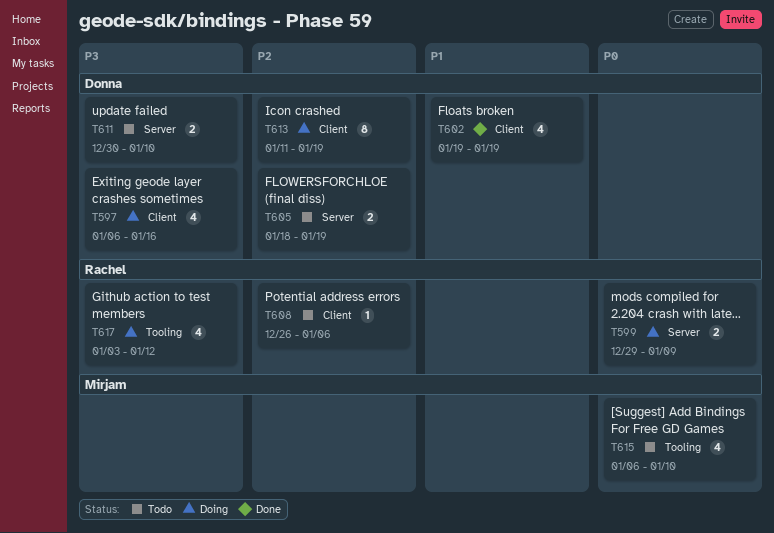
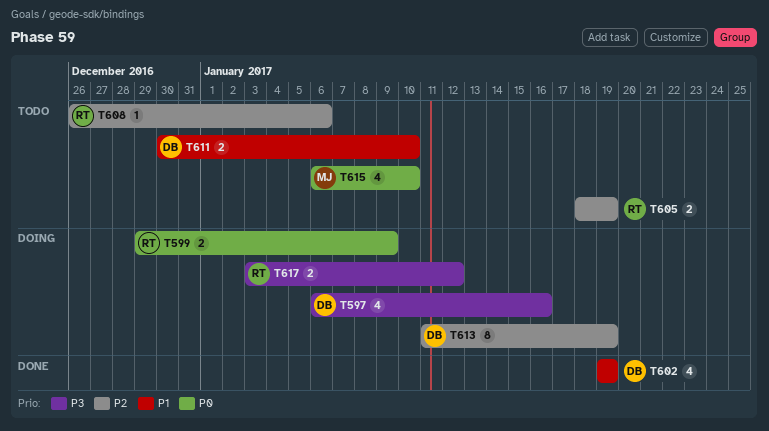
T605, owner: Donna -> Rachel
T611, priority: P3 -> P1
T617, estimate: 4 -> 2

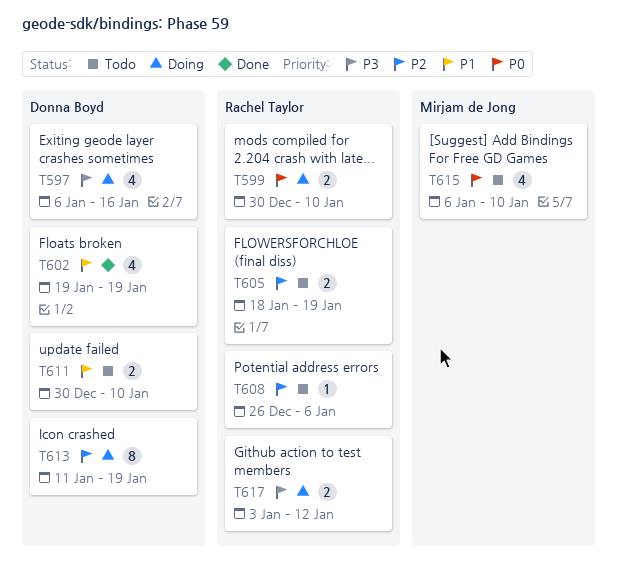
T599, start: Dec 29 -> Dec 30
T599, due: Jan 9 -> Jan 10

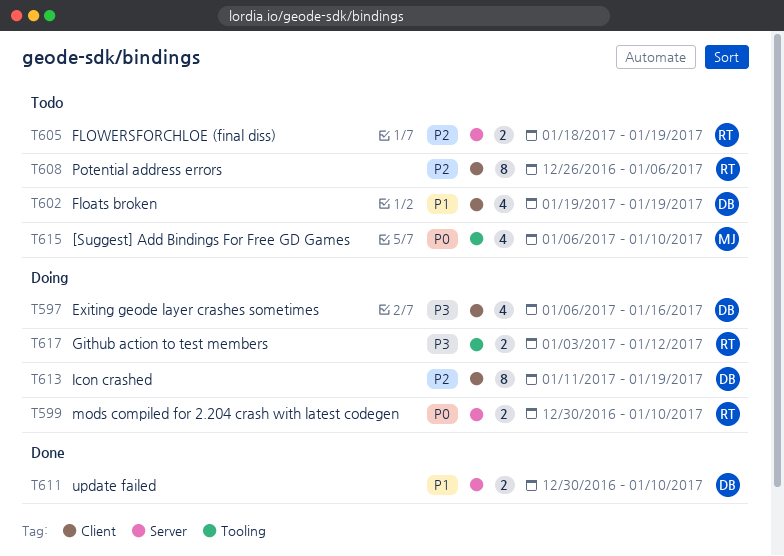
T602, status: Done -> Todo
T608, estimate: 1 -> 8
T611, status: Todo -> Done

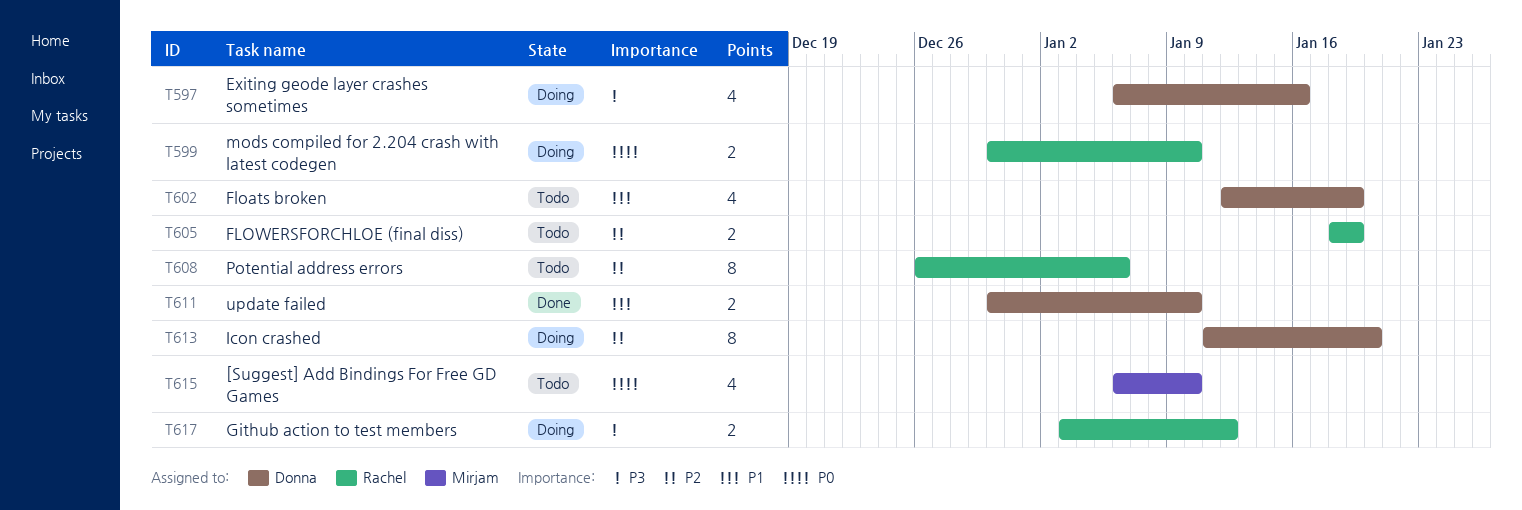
T602, start: Jan 19 -> Jan 12
T613, due: Jan 19 -> Jan 20

